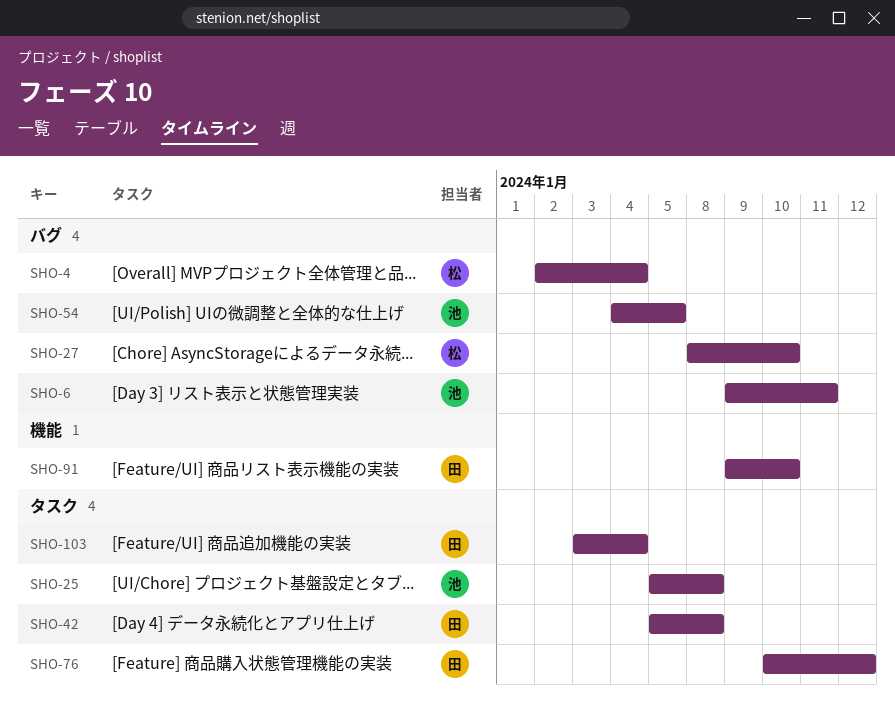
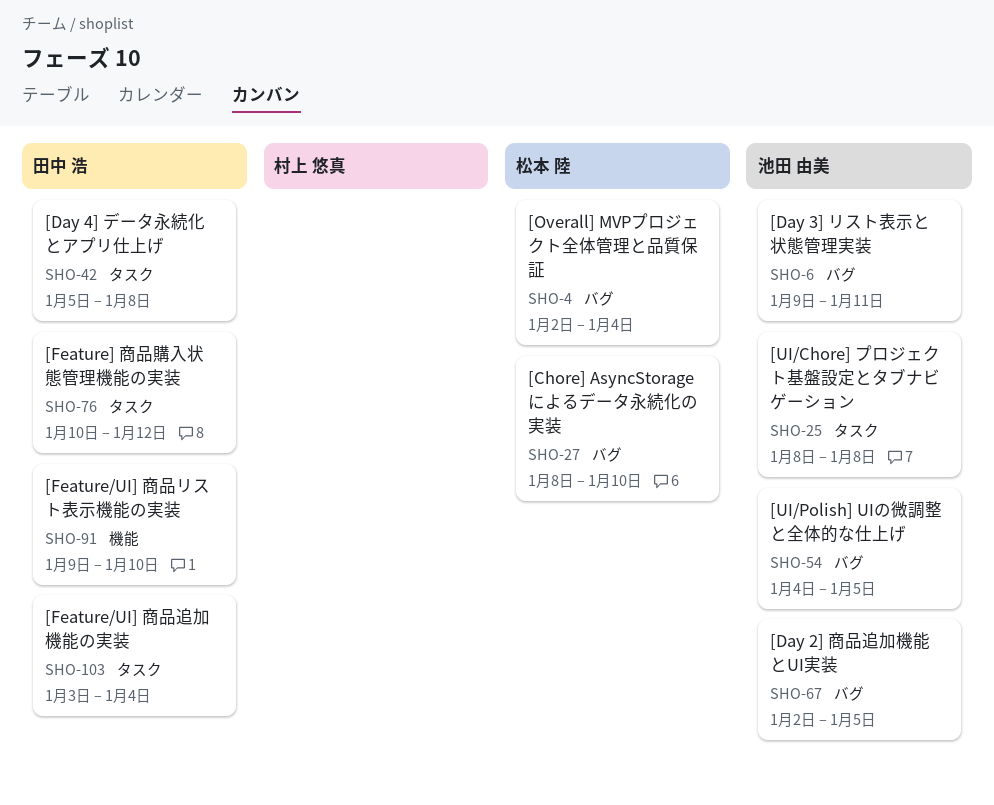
SHO-25, start: Jan 5 -> Jan 8
SHO-67: none -> present

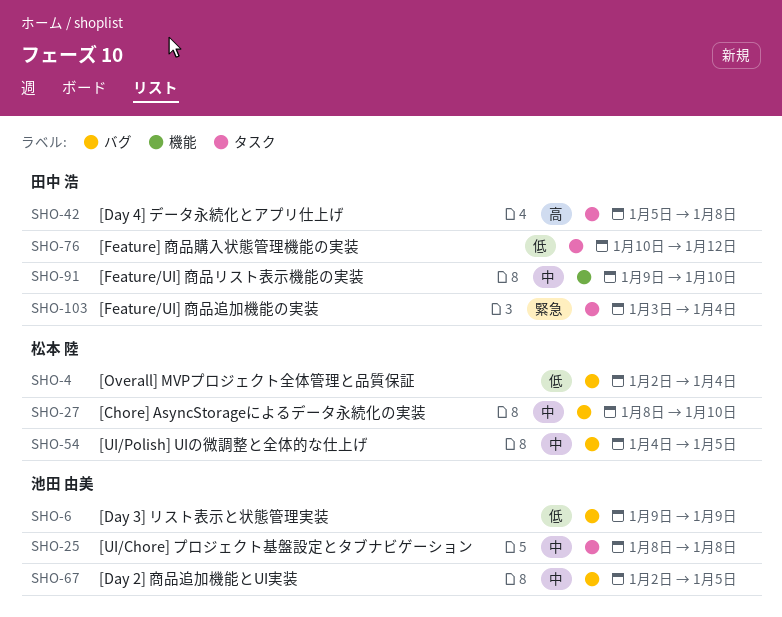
SHO-6, due: Jan 11 -> Jan 9
SHO-54, owner: 池田 由美 -> 松本 陸

